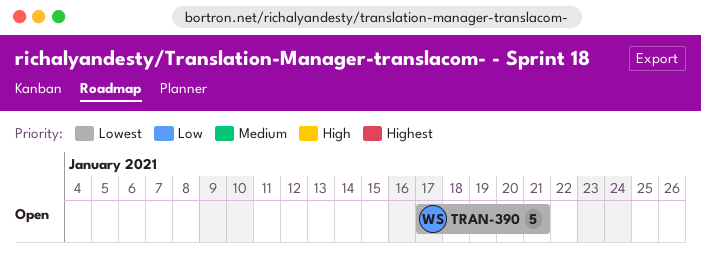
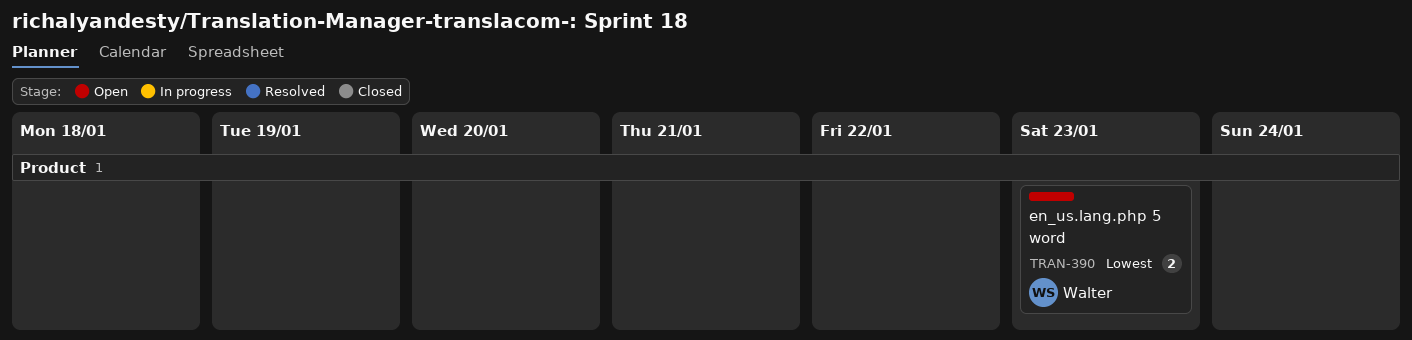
TRAN-390, estimate: 5 -> 2
TRAN-390, due: Jan 21 -> Jan 23

